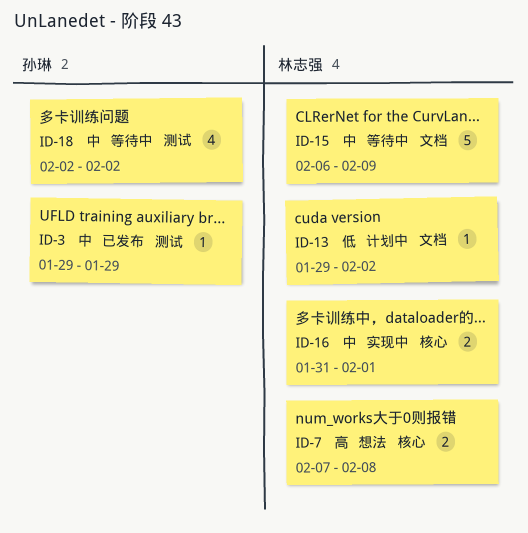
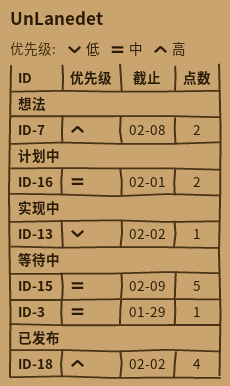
ID-3, status: 已发布 -> 等待中
ID-13, status: 计划中 -> 实现中
ID-16, status: 实现中 -> 计划中
ID-18, status: 等待中 -> 已发布
ID-18, priority: 中 -> 高

